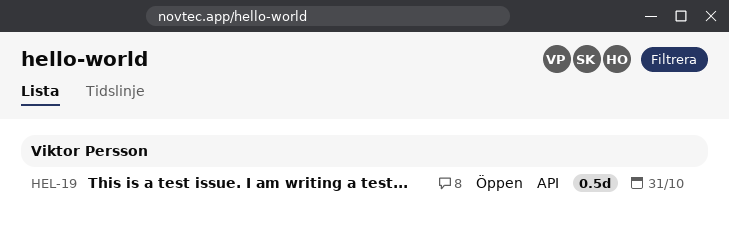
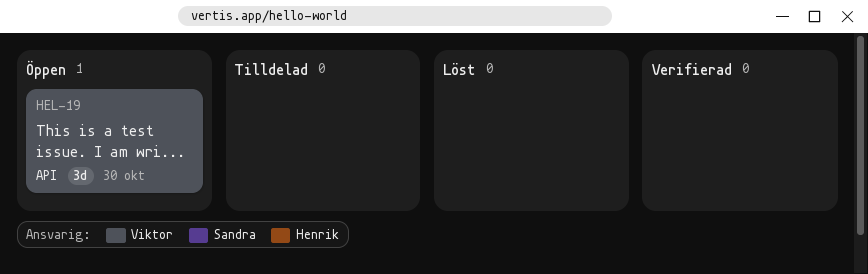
HEL-19, estimate: 0.5d -> 3d
HEL-19, due: Oct 31 -> Oct 30

